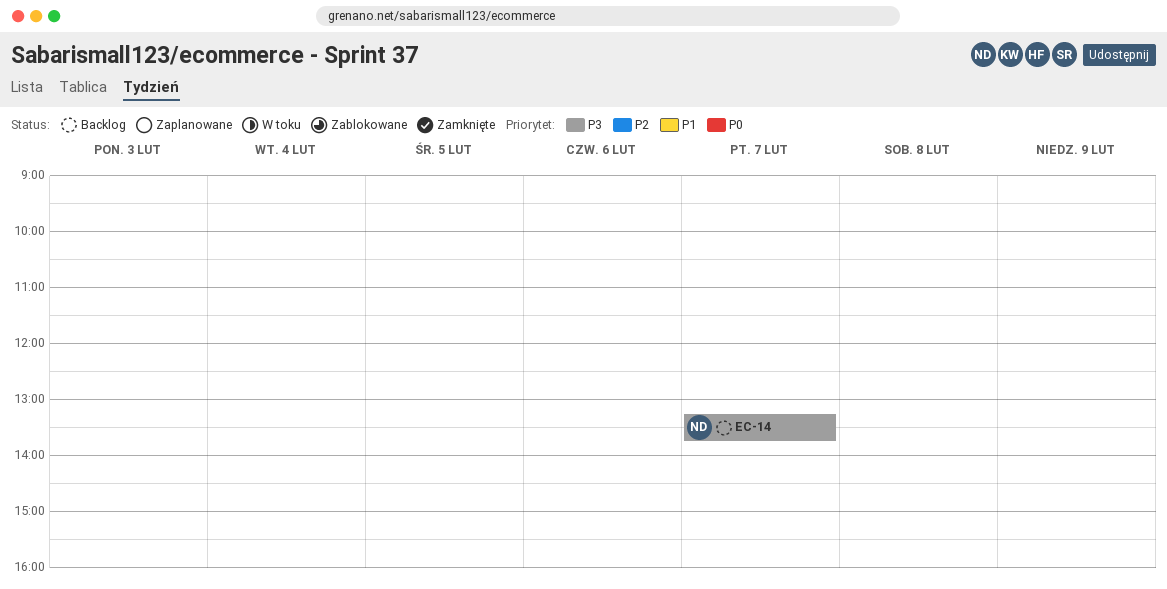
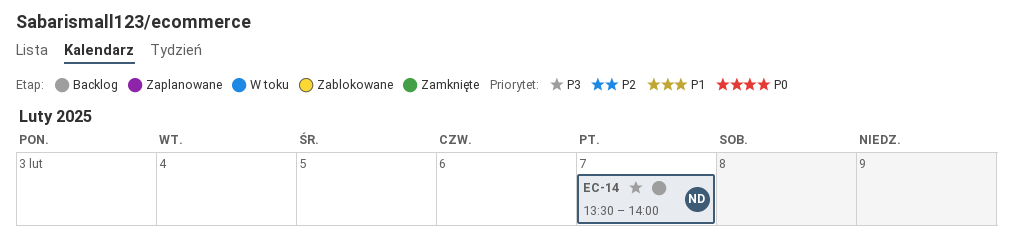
EC-14, begins: 13:15 -> 13:30
EC-14, ends: 13:45 -> 14:00

